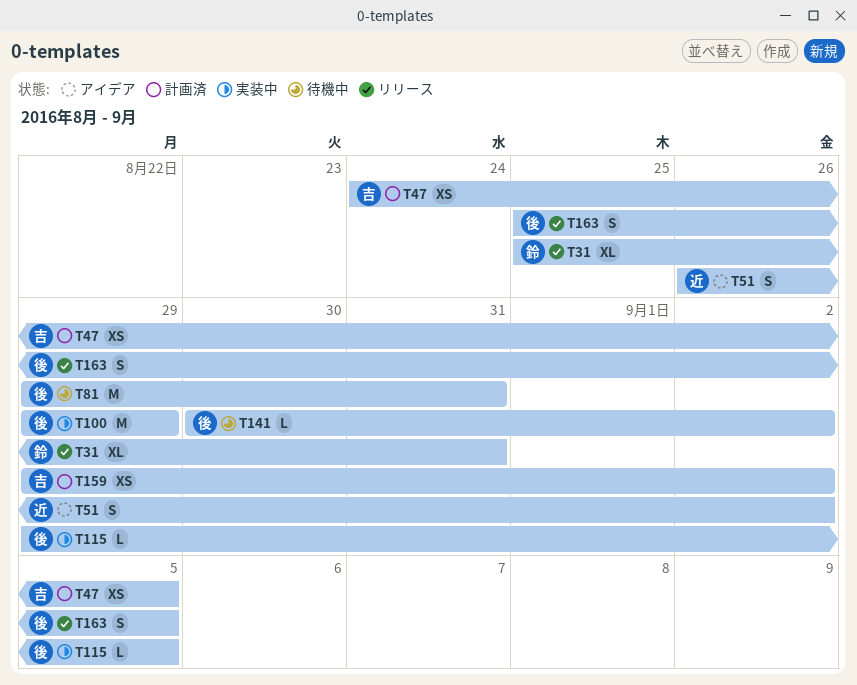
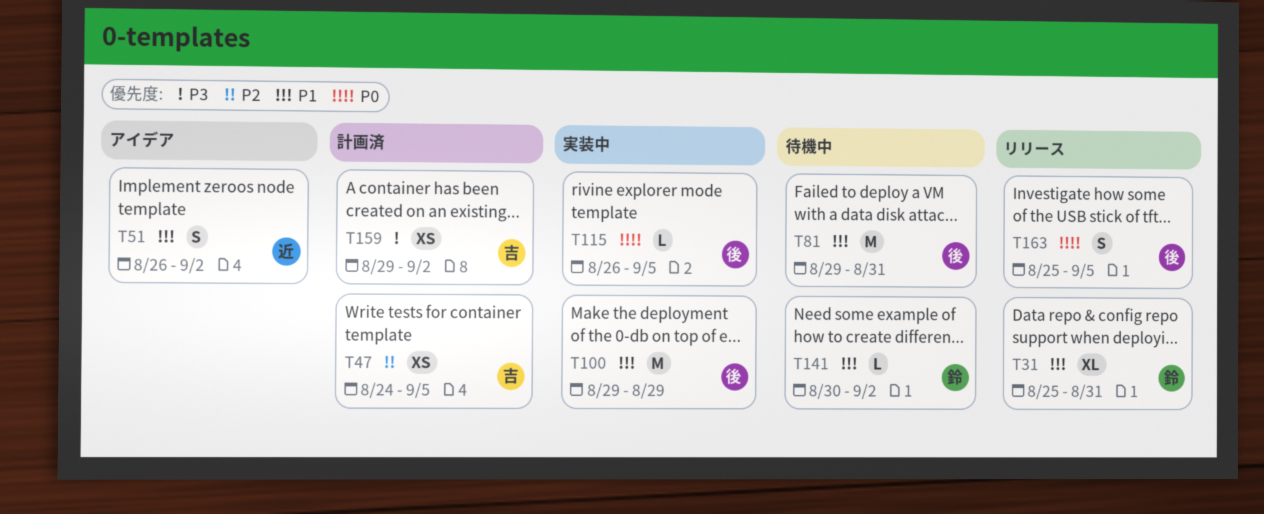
T115, start: Aug 29 -> Aug 26
T141, owner: 後 -> 鈴

